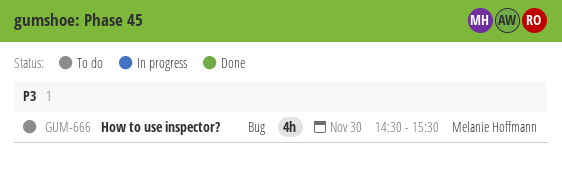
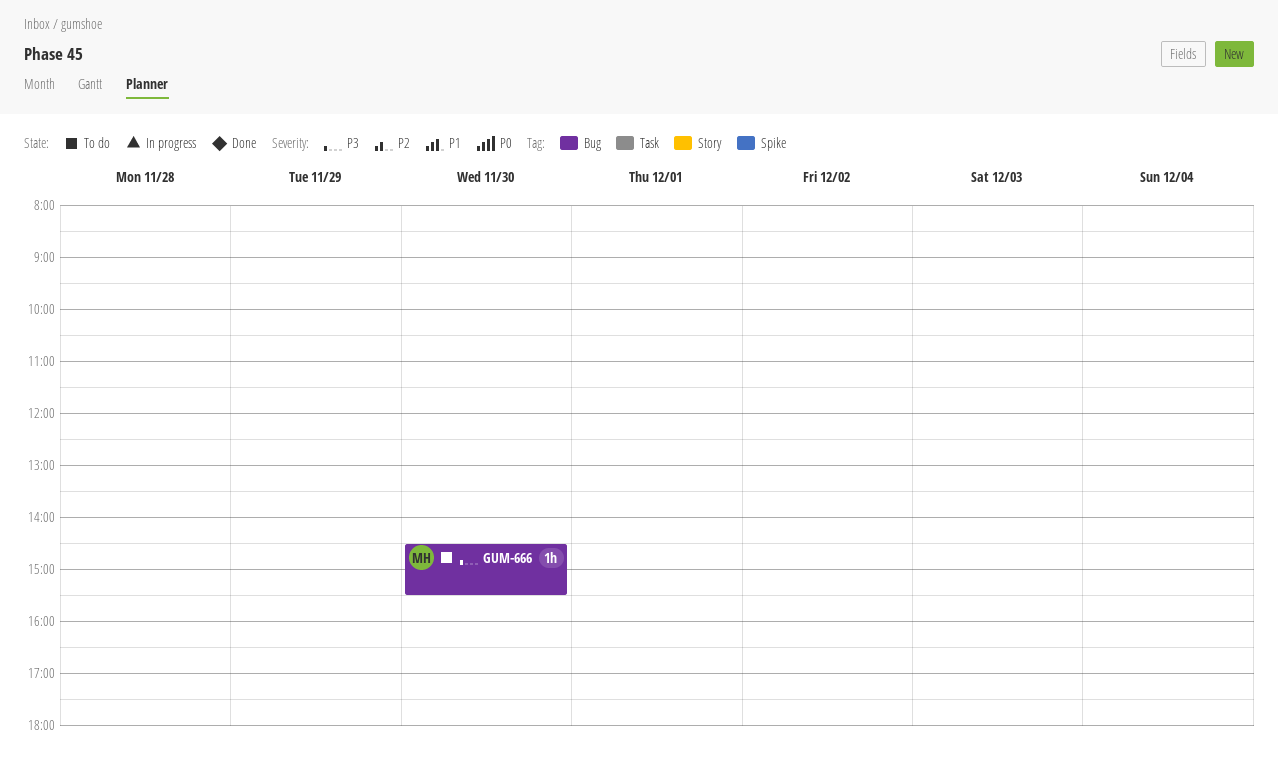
GUM-666, estimate: 4h -> 1h

